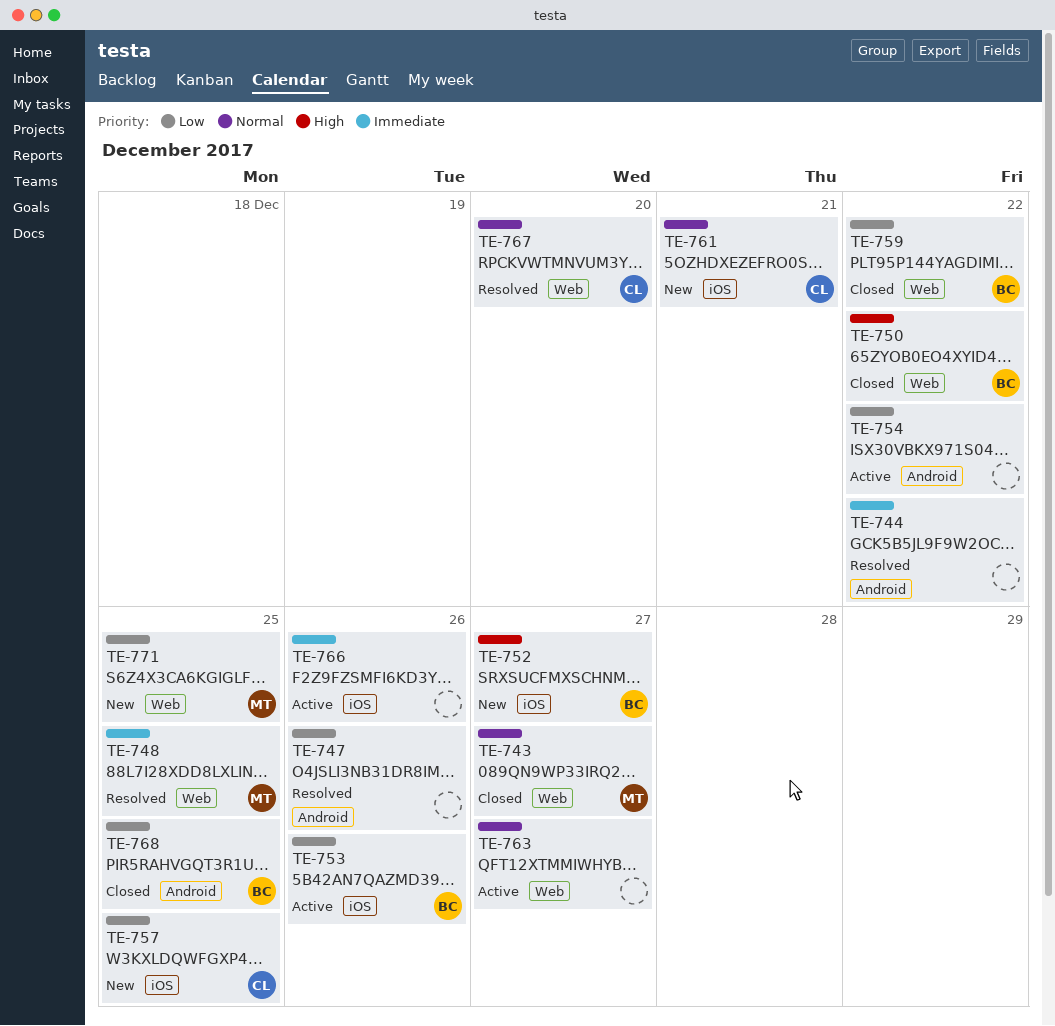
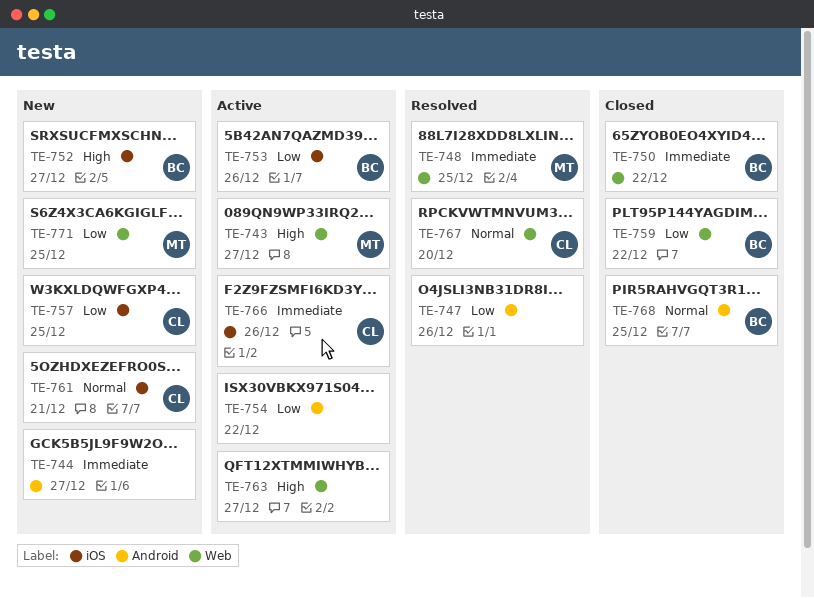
TE-743, status: Closed -> Active
TE-743, priority: Normal -> High
TE-744, status: Resolved -> New
TE-744, due: Dec 22 -> Dec 27
TE-750, priority: High -> Immediate
TE-763, priority: Normal -> High
TE-766, owner: none -> CL
TE-768, priority: Low -> Normal

